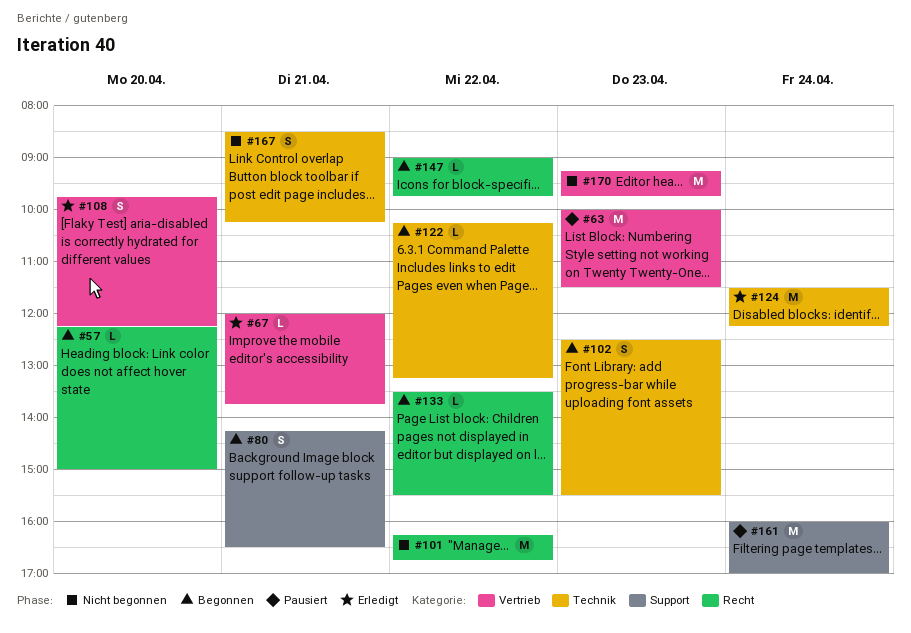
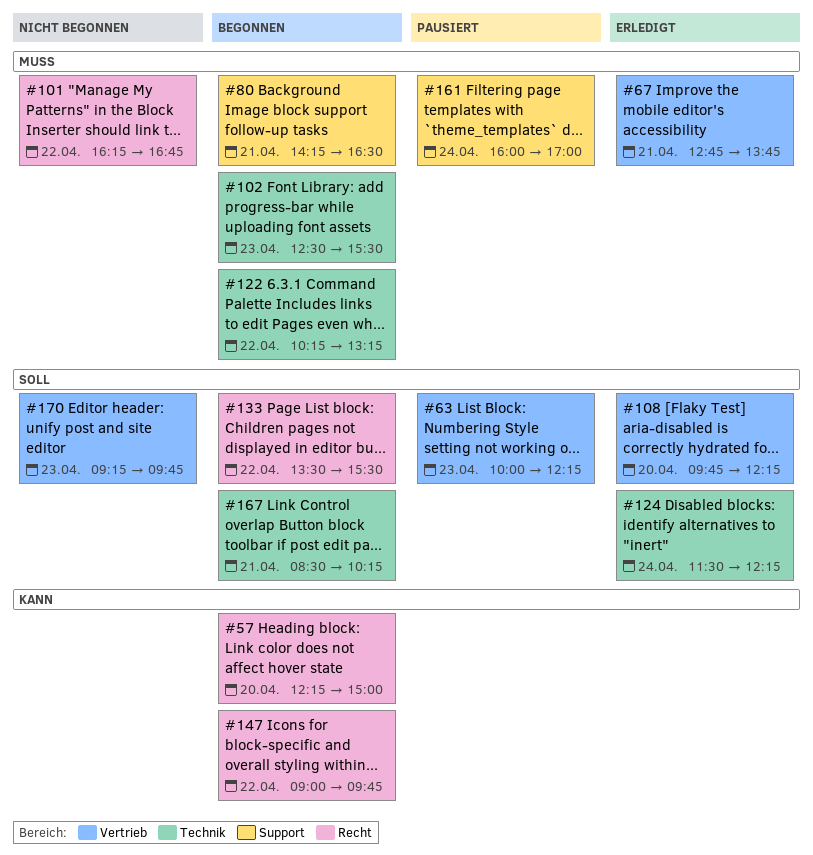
#63, ends: 11:30 -> 12:15
#67, begins: 12:00 -> 12:45
#167, status: Nicht begonnen -> Begonnen

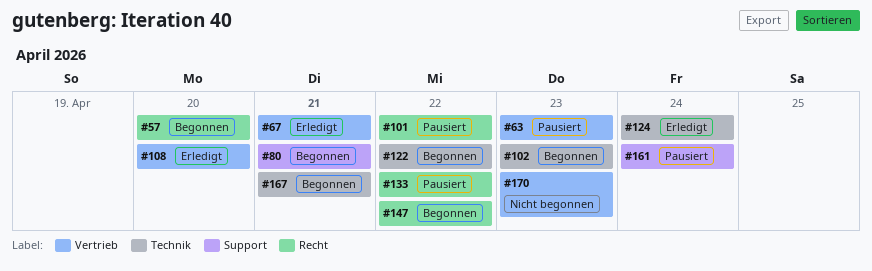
#101, status: Nicht begonnen -> Pausiert
#133, status: Begonnen -> Pausiert

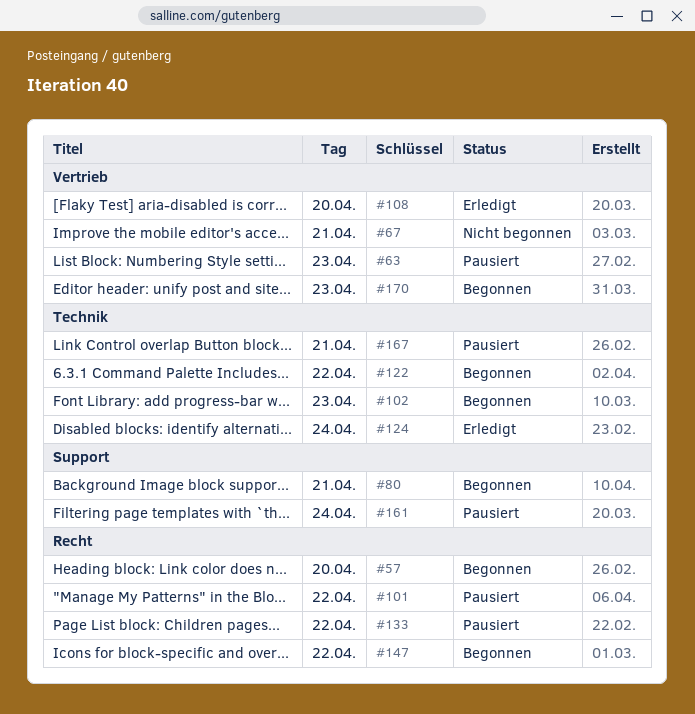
#67, status: Erledigt -> Nicht begonnen
#167, status: Begonnen -> Pausiert
#170, status: Nicht begonnen -> Begonnen

